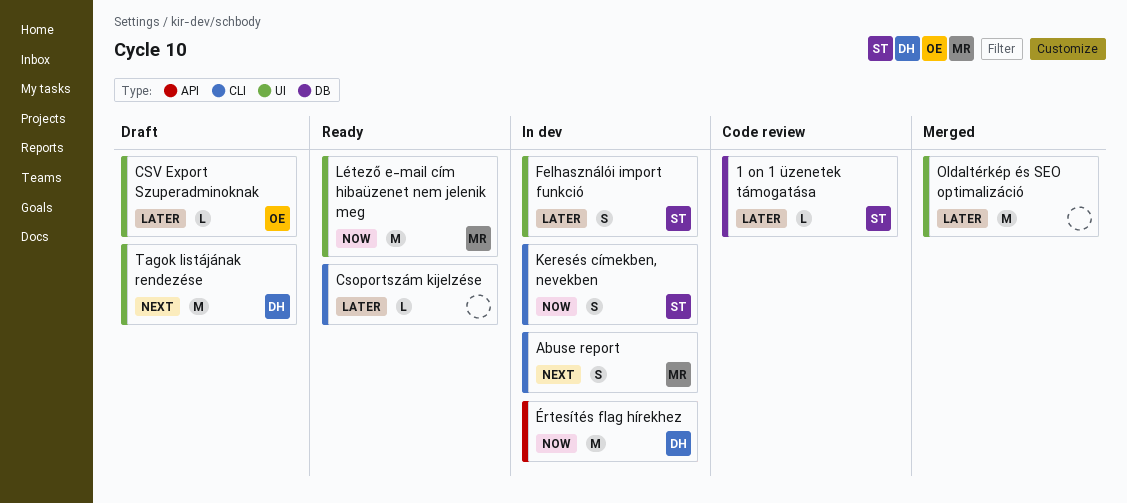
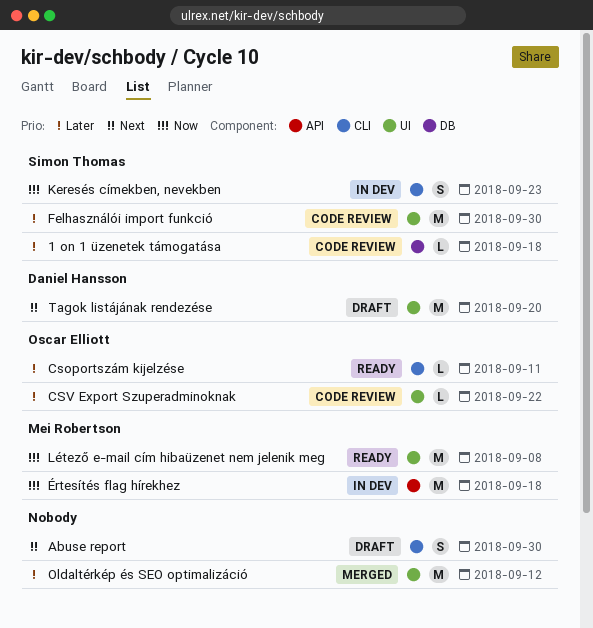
Abuse report, status: In dev -> Draft
Abuse report, owner: Mei Robertson -> none
Csoportszám kijelzése, owner: none -> Oscar Elliott
CSV Export Szuperadminoknak, status: Draft -> Code review
Felhasználói import funkció, status: In dev -> Code review
Felhasználói import funkció, estimate: S -> M
Értesítés flag hírekhez, owner: Daniel Hansson -> Mei Robertson

